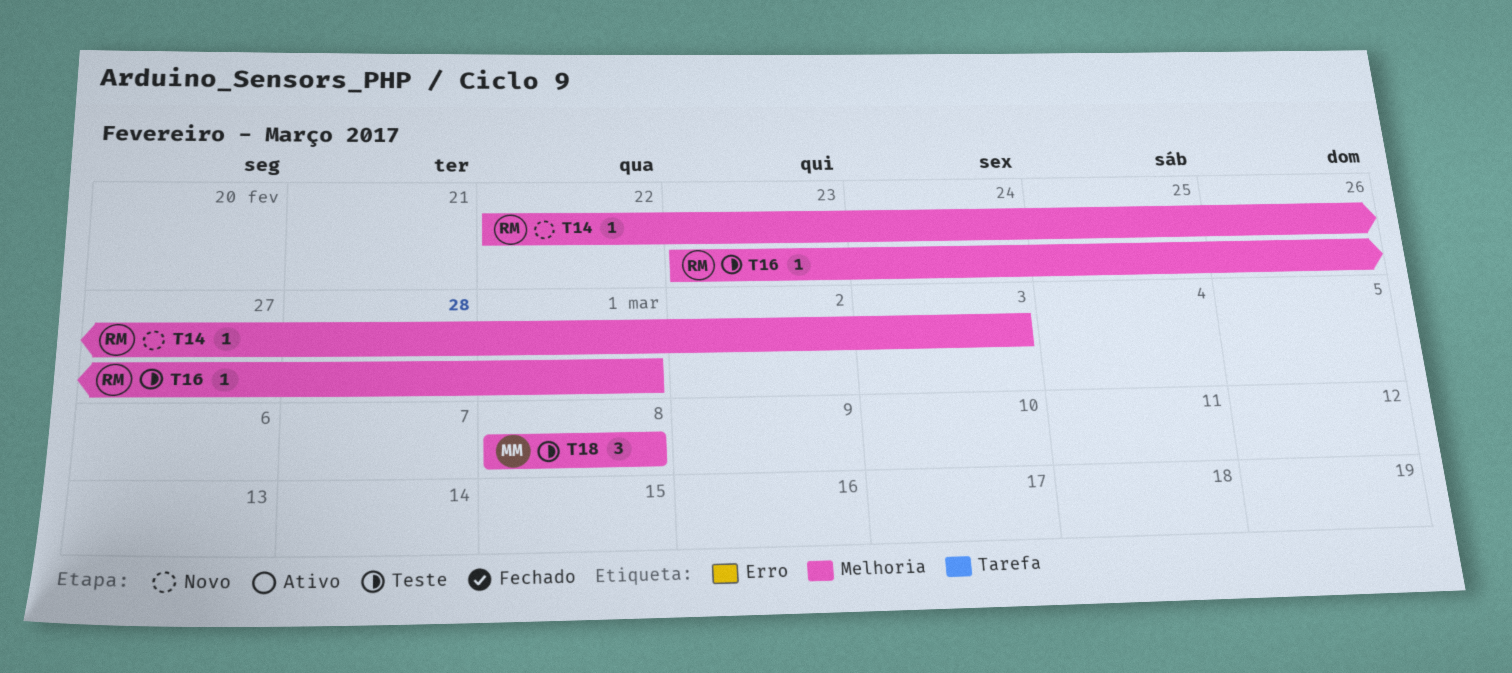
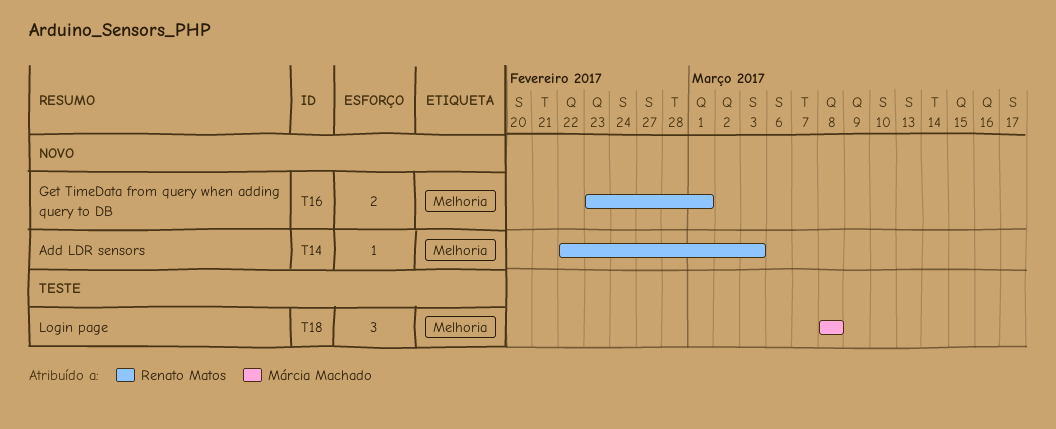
T16, status: Teste -> Novo
T16, estimate: 1 -> 2

